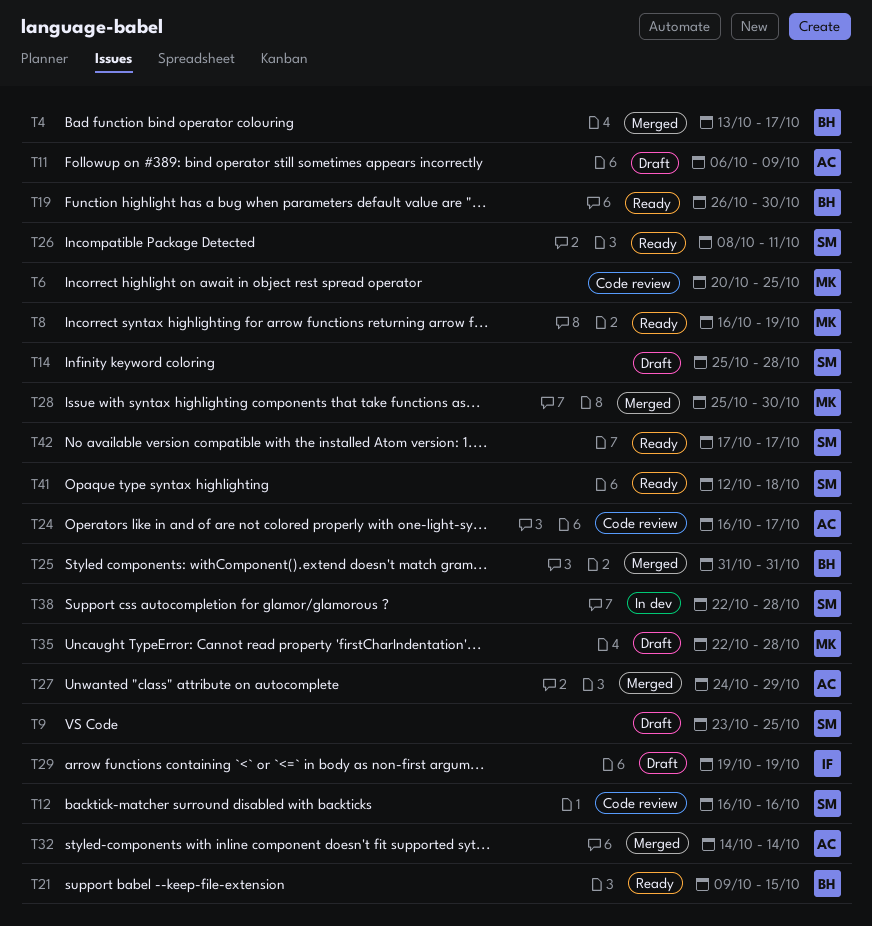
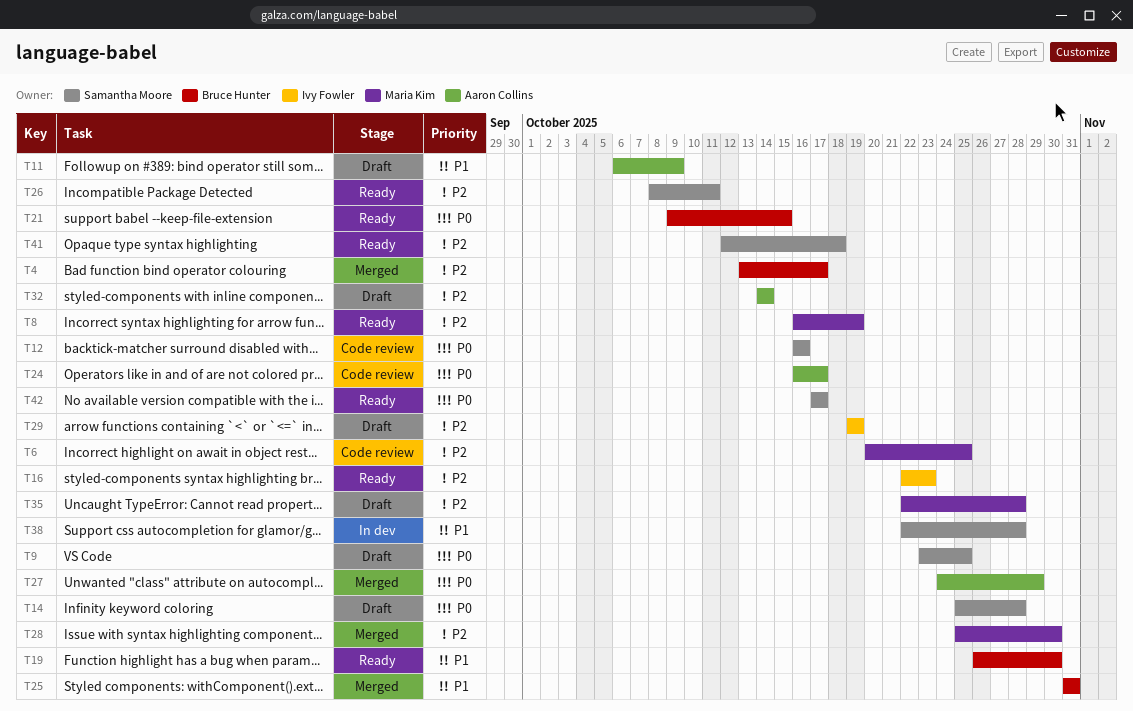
T16: none -> present
T32, status: Merged -> Draft

